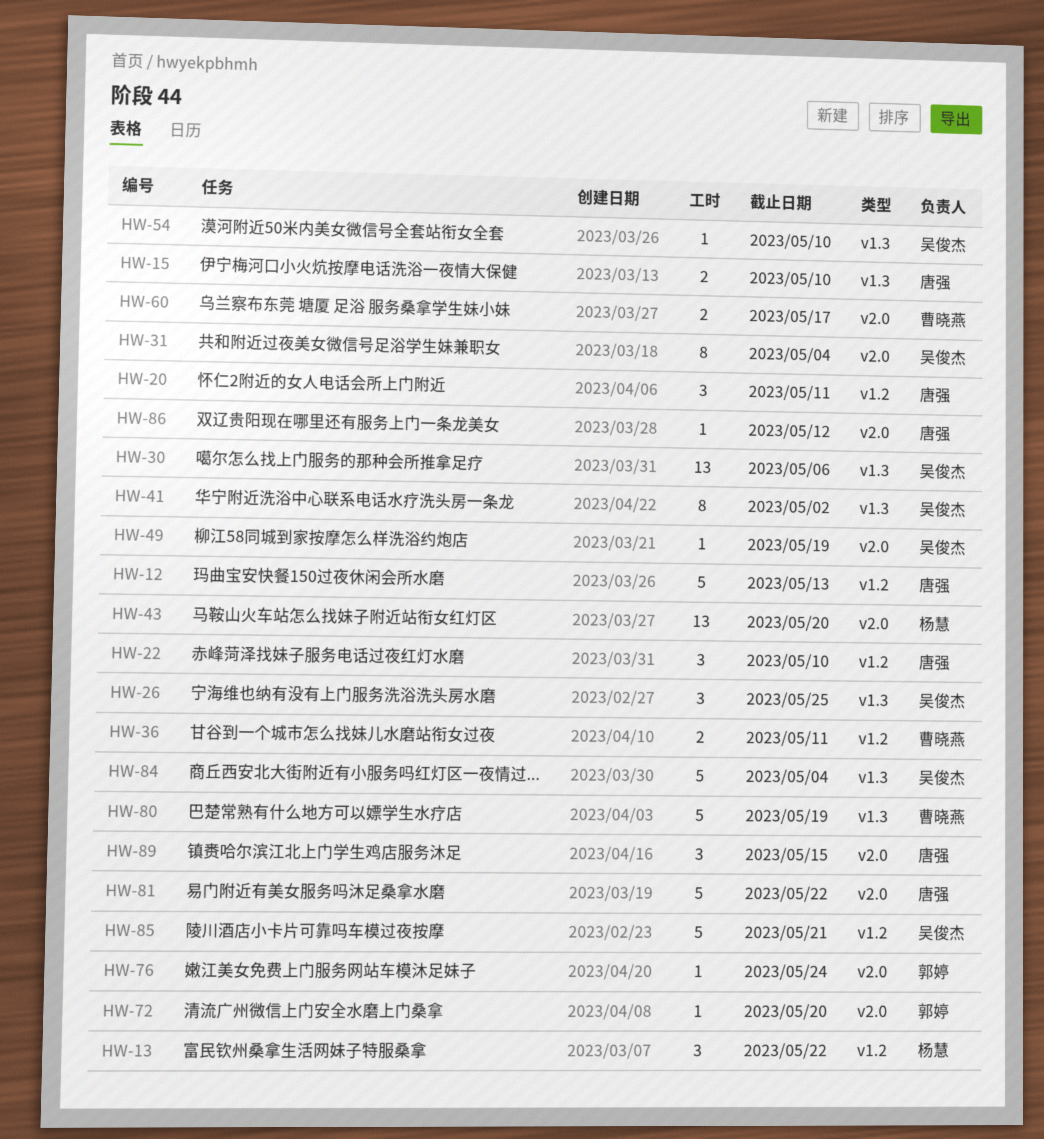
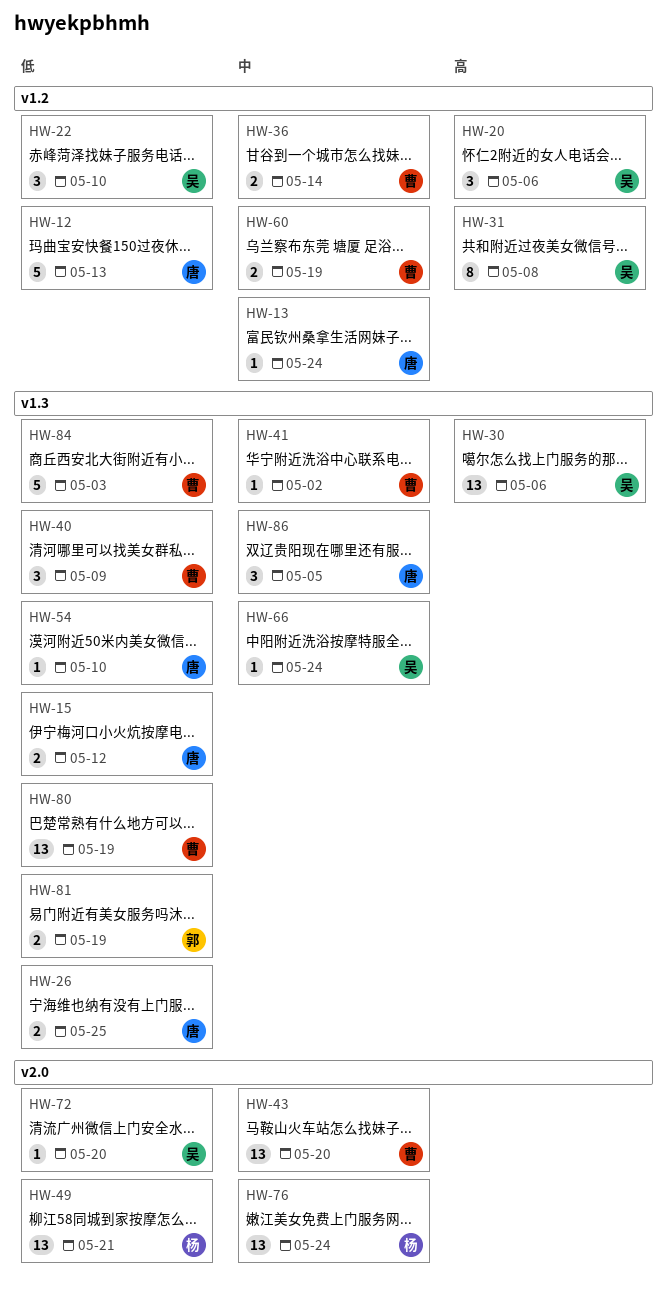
HW-13, owner: 杨慧 -> 唐强
HW-13, estimate: 3 -> 1
HW-13, due: May 22 -> May 24
HW-15, due: May 10 -> May 12
HW-20, owner: 唐强 -> 吴俊杰
HW-20, due: May 11 -> May 6
HW-22, owner: 唐强 -> 吴俊杰
HW-26, owner: 吴俊杰 -> 唐强
HW-26, estimate: 3 -> 2
HW-31, label: v2.0 -> v1.2
HW-31, due: May 4 -> May 8
HW-36, due: May 11 -> May 14
HW-40: none -> present
HW-41, owner: 吴俊杰 -> 曹晓燕
HW-41, estimate: 8 -> 1
HW-43, owner: 杨慧 -> 曹晓燕
HW-49, owner: 吴俊杰 -> 杨慧
HW-49, estimate: 1 -> 13
HW-49, due: May 19 -> May 21
HW-54, owner: 吴俊杰 -> 唐强
HW-60, label: v2.0 -> v1.2
HW-60, due: May 17 -> May 19
HW-66: none -> present
HW-72, owner: 郭婷 -> 吴俊杰
HW-76, owner: 郭婷 -> 杨慧
HW-76, estimate: 1 -> 13
HW-80, estimate: 5 -> 13
HW-81, owner: 唐强 -> 郭婷
HW-81, label: v2.0 -> v1.3
HW-81, estimate: 5 -> 2
HW-81, due: May 22 -> May 19
HW-84, owner: 吴俊杰 -> 曹晓燕
HW-84, due: May 4 -> May 3
HW-85: present -> none
HW-86, label: v2.0 -> v1.3
HW-86, estimate: 1 -> 3
HW-86, due: May 12 -> May 5
HW-89: present -> none

